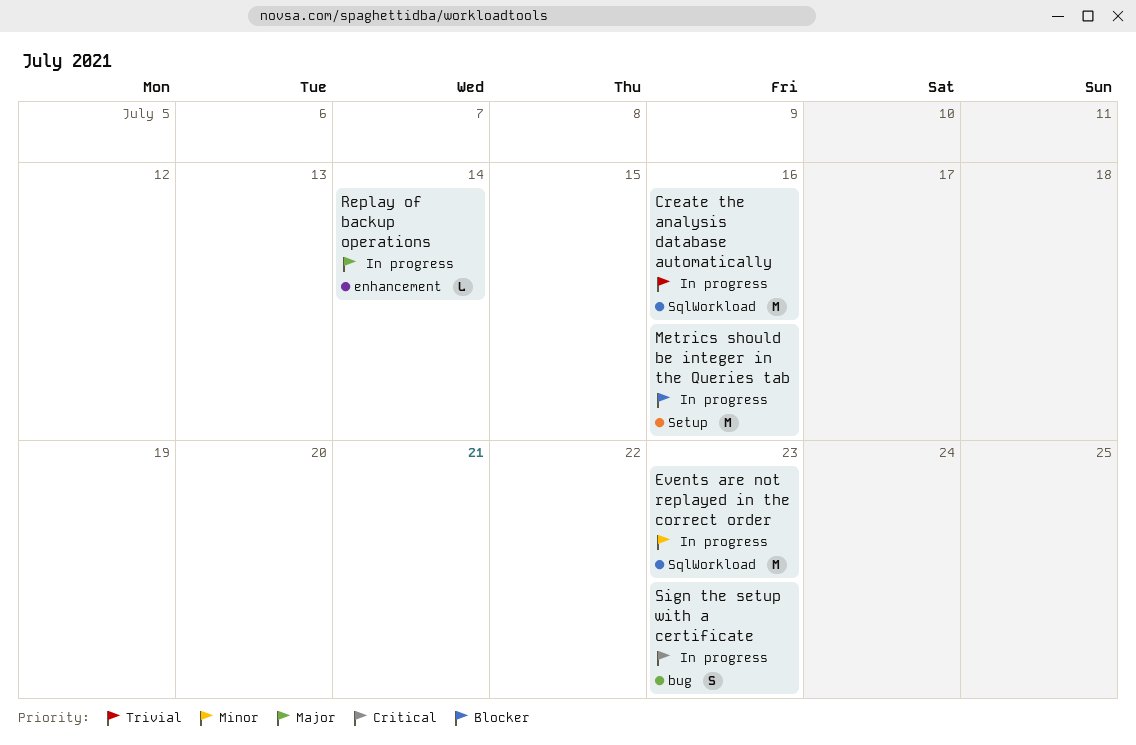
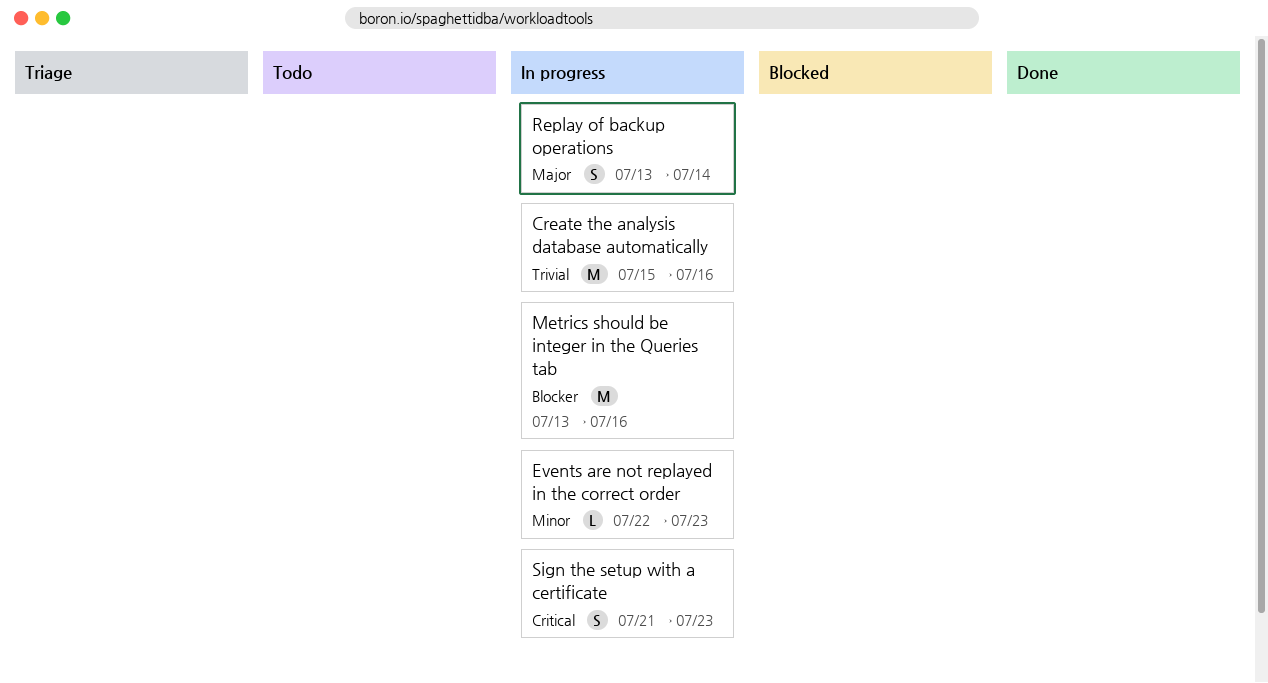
Events are not replayed in the correct order, estimate: M -> L
Replay of backup operations, estimate: L -> S

